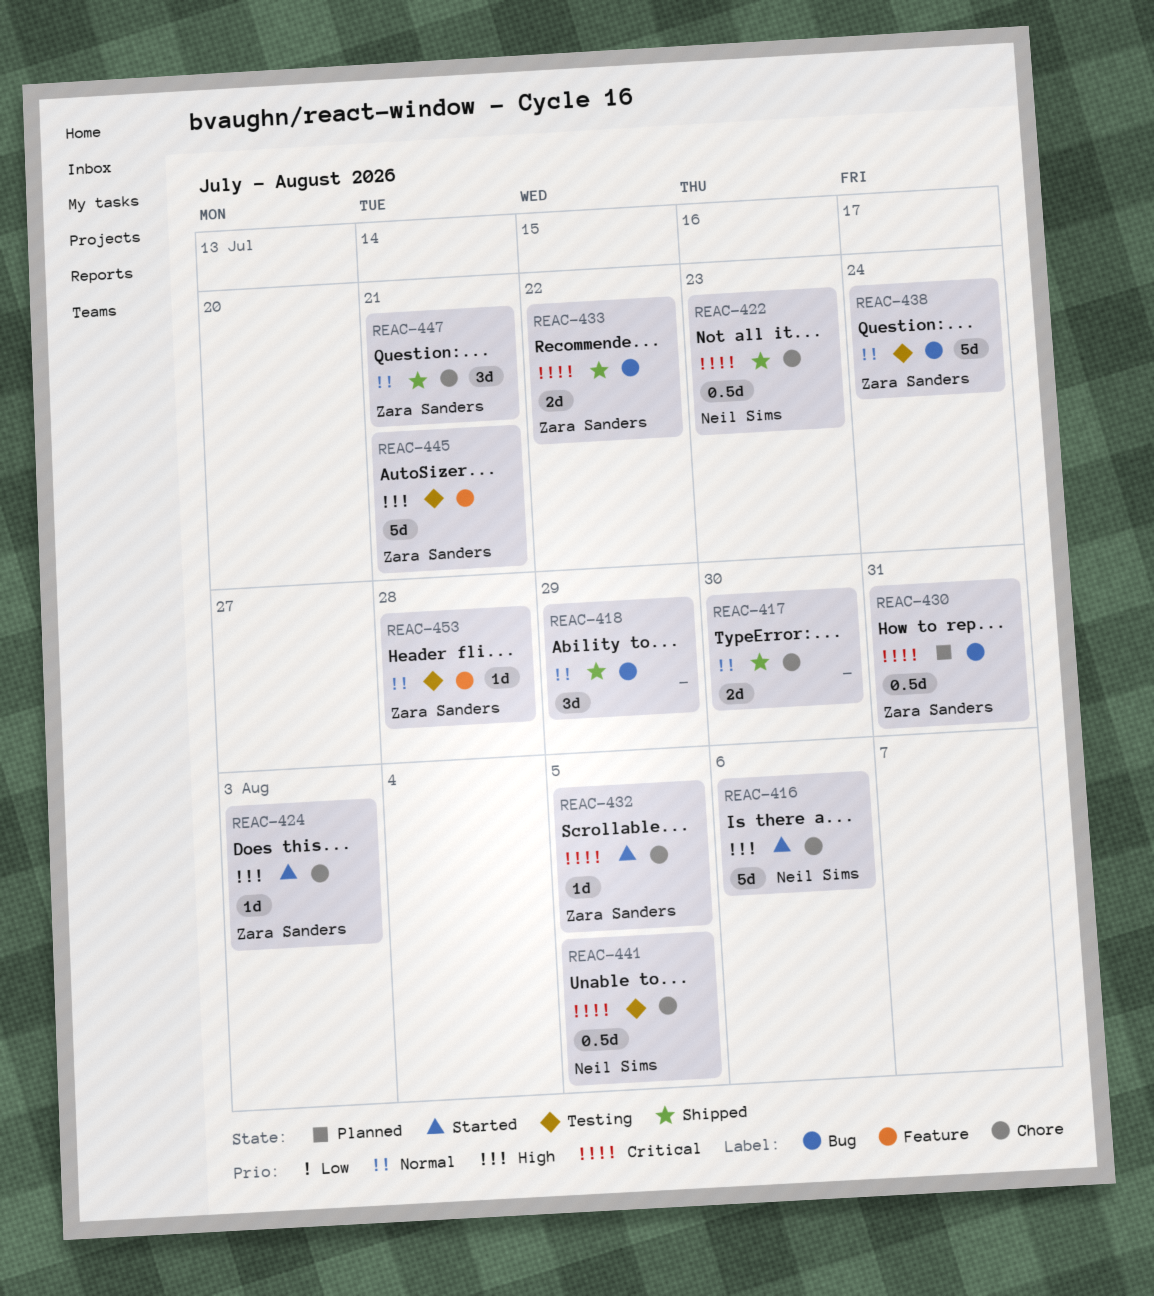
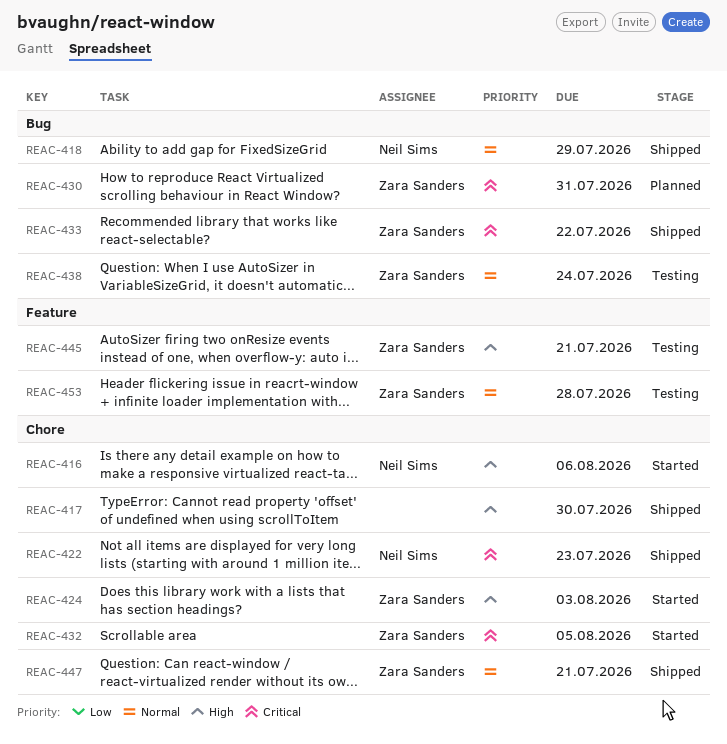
REAC-417, priority: Normal -> High
REAC-418, owner: none -> Neil Sims
REAC-441: present -> none

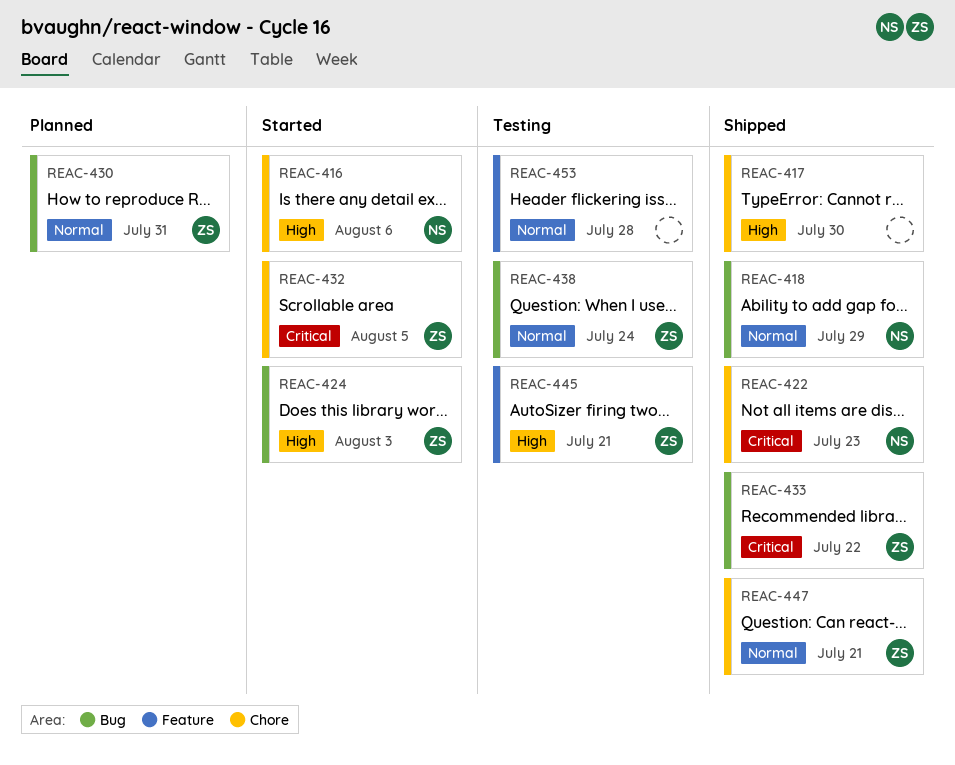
REAC-424, label: Chore -> Bug
REAC-430, priority: Critical -> Normal
REAC-453, owner: Zara Sanders -> none

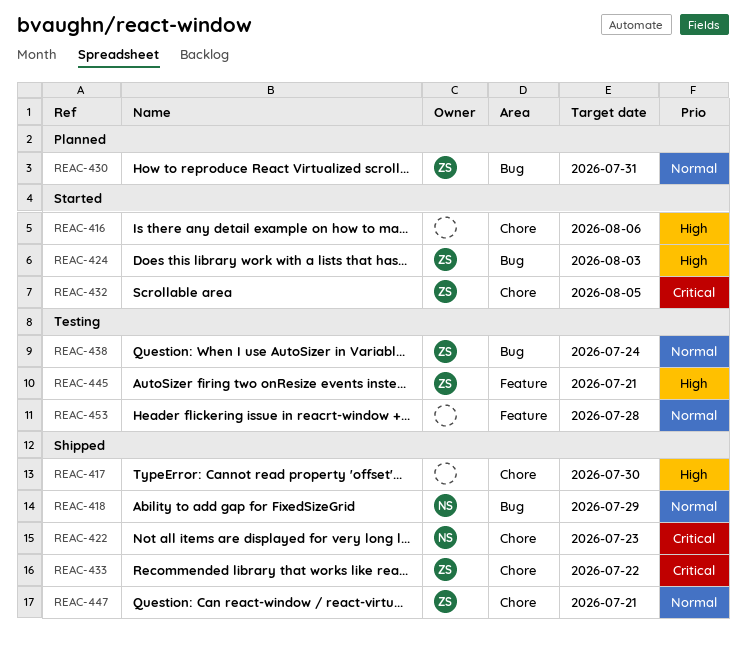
REAC-416, owner: NS -> none
REAC-433, label: Bug -> Chore

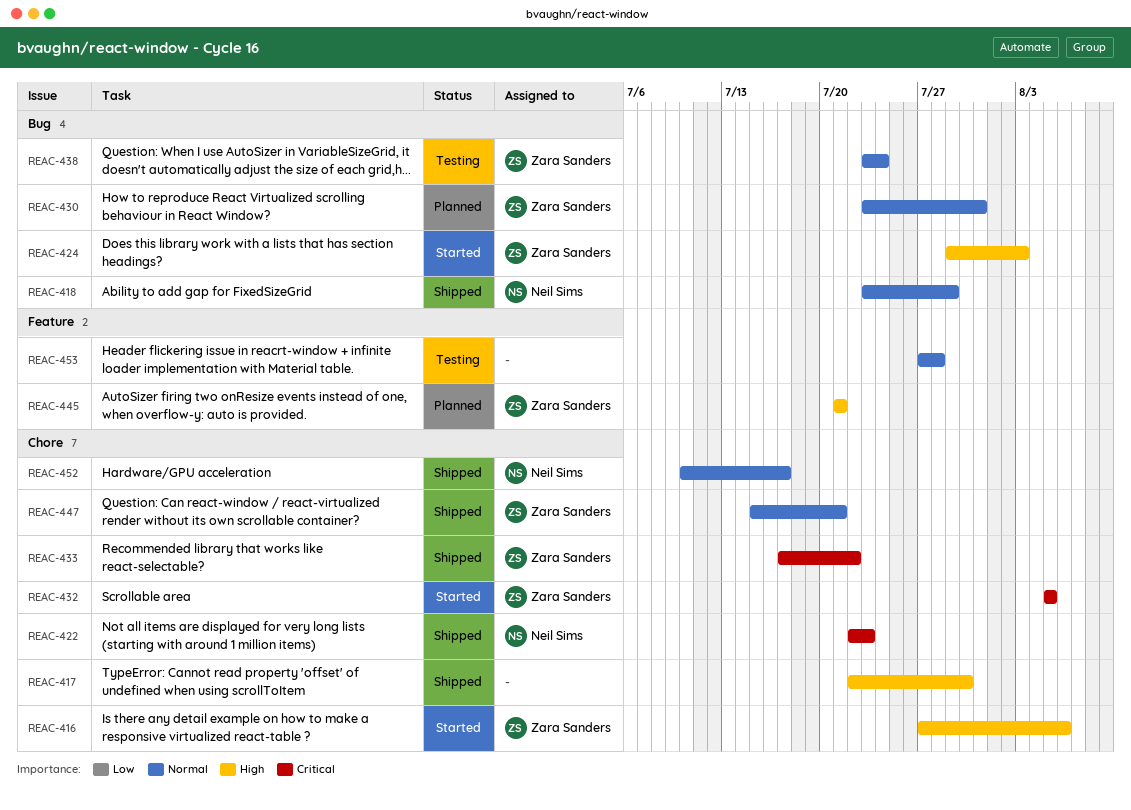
REAC-416, owner: none -> Zara Sanders
REAC-445, status: Testing -> Planned
REAC-452: none -> present

